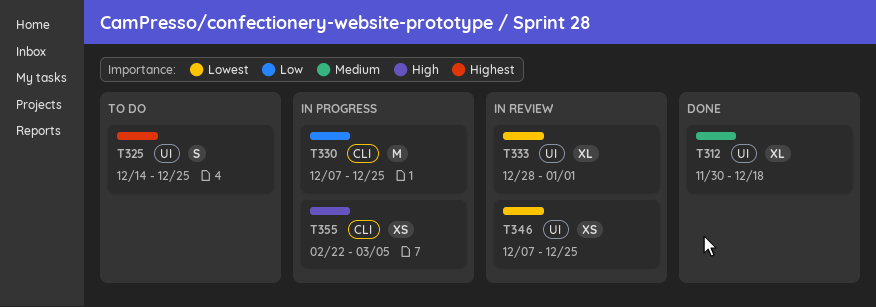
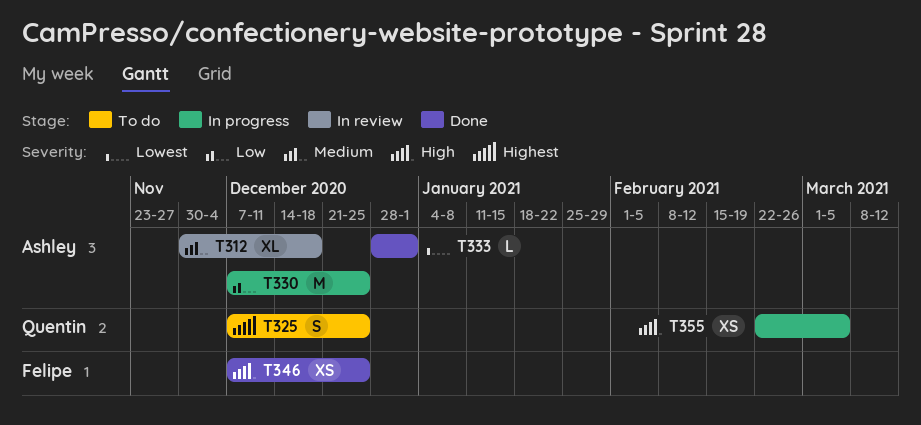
T312, status: Done -> In review
T325, start: Dec 14 -> Dec 7
T333, status: In review -> Done
T333, estimate: XL -> L
T346, status: In review -> Done
T346, priority: Lowest -> High

